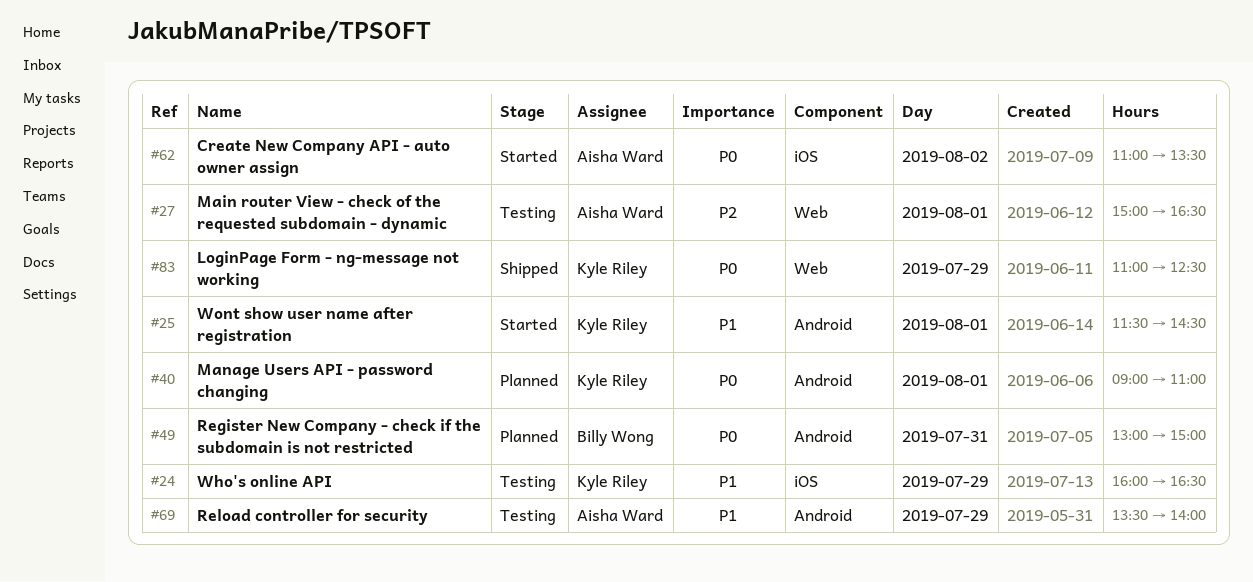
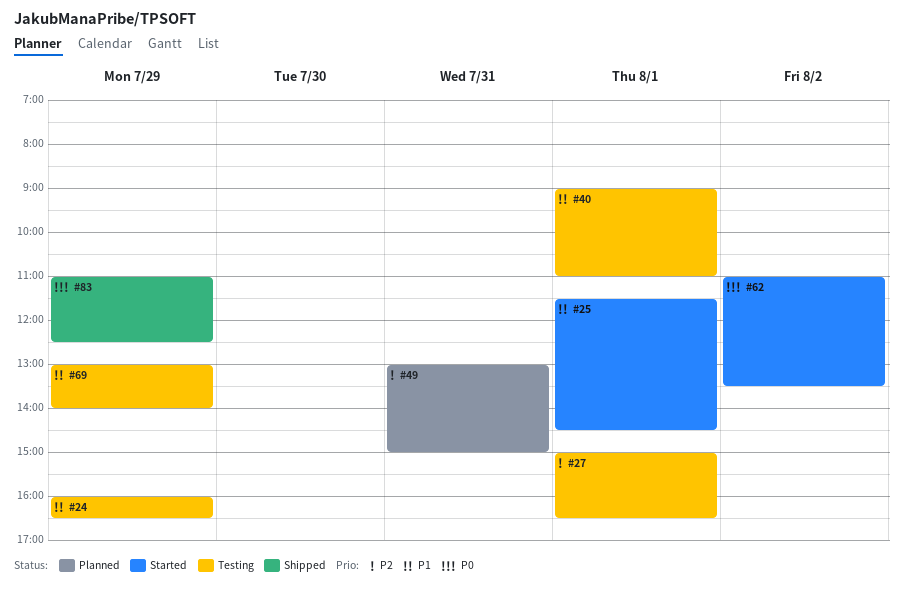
#40, status: Planned -> Testing
#40, priority: P0 -> P1
#49, priority: P0 -> P2
#69, begins: 13:30 -> 13:00

